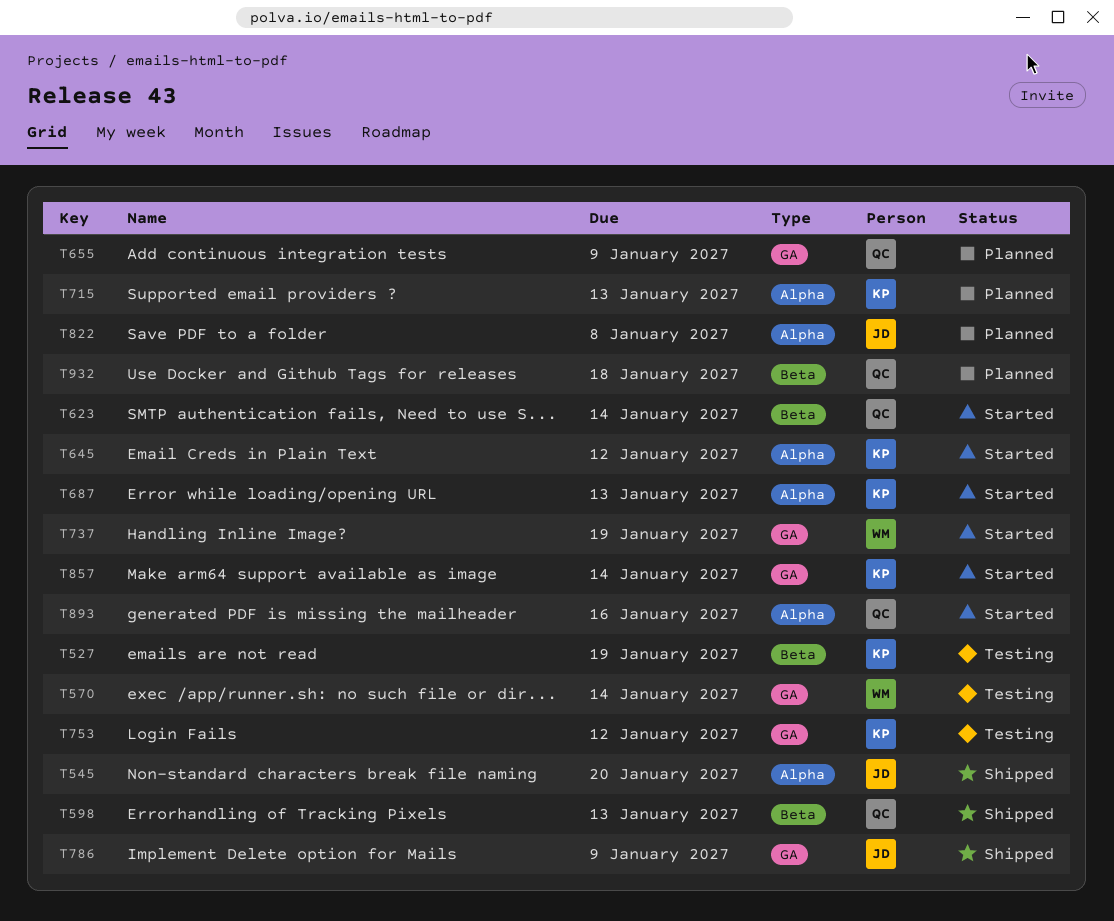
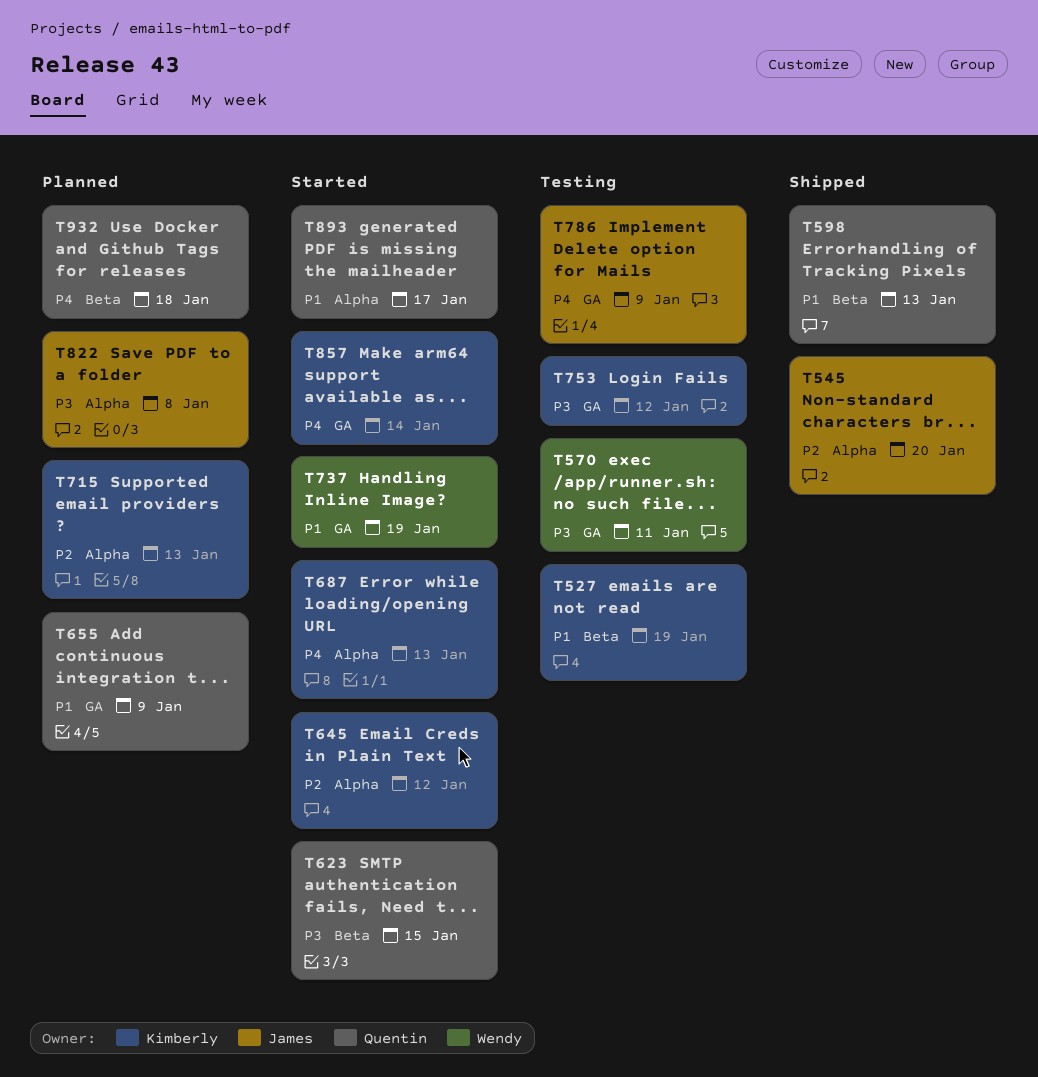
T570, due: Jan 14 -> Jan 11
T623, due: Jan 14 -> Jan 15
T786, status: Shipped -> Testing
T893, due: Jan 16 -> Jan 17

